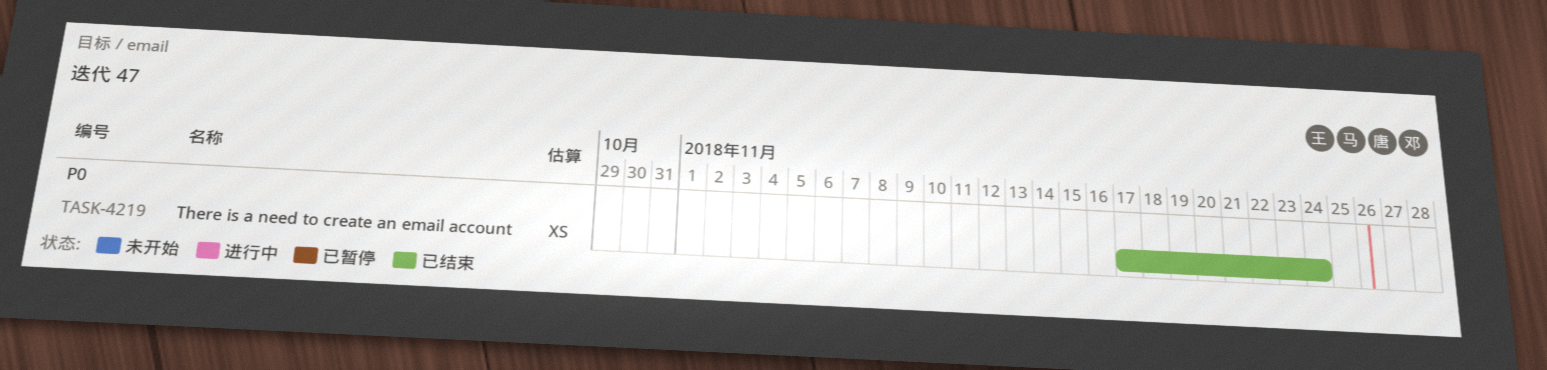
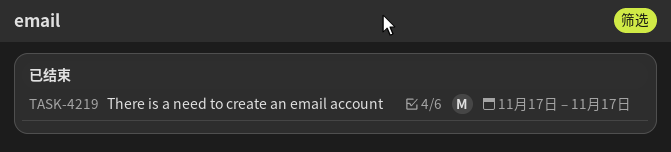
TASK-4219, estimate: XS -> M
TASK-4219, due: Nov 24 -> Nov 17

